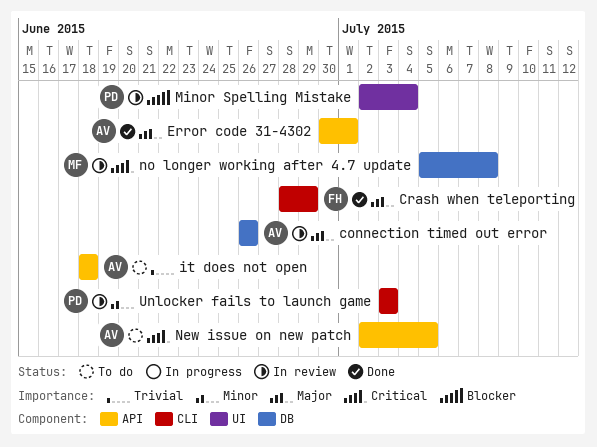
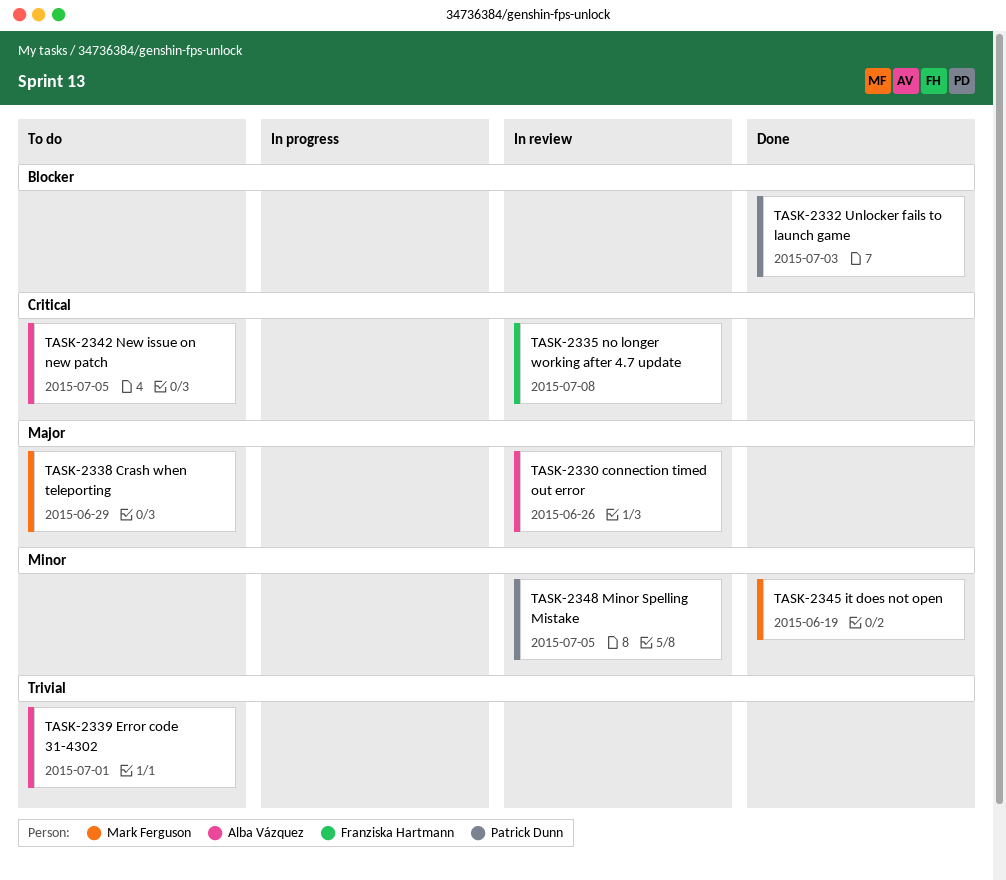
Crash when teleporting, status: Done -> To do
Crash when teleporting, owner: Franziska Hartmann -> Mark Ferguson
Error code 31-4302, status: Done -> To do
Error code 31-4302, priority: Major -> Trivial
it does not open, status: To do -> Done
it does not open, owner: Alba Vázquez -> Mark Ferguson
it does not open, priority: Trivial -> Minor
it does not open, due: Jun 18 -> Jun 19
Minor Spelling Mistake, priority: Blocker -> Minor
Minor Spelling Mistake, due: Jul 4 -> Jul 5
no longer working after 4.7 update, owner: Mark Ferguson -> Franziska Hartmann
Unlocker fails to launch game, status: In review -> Done
Unlocker fails to launch game, priority: Minor -> Blocker

